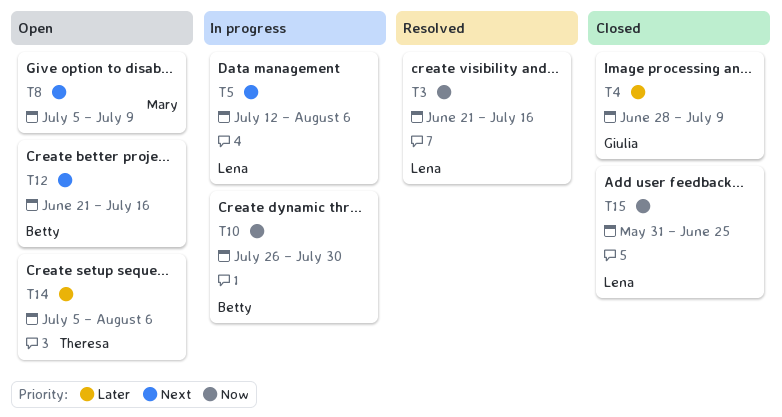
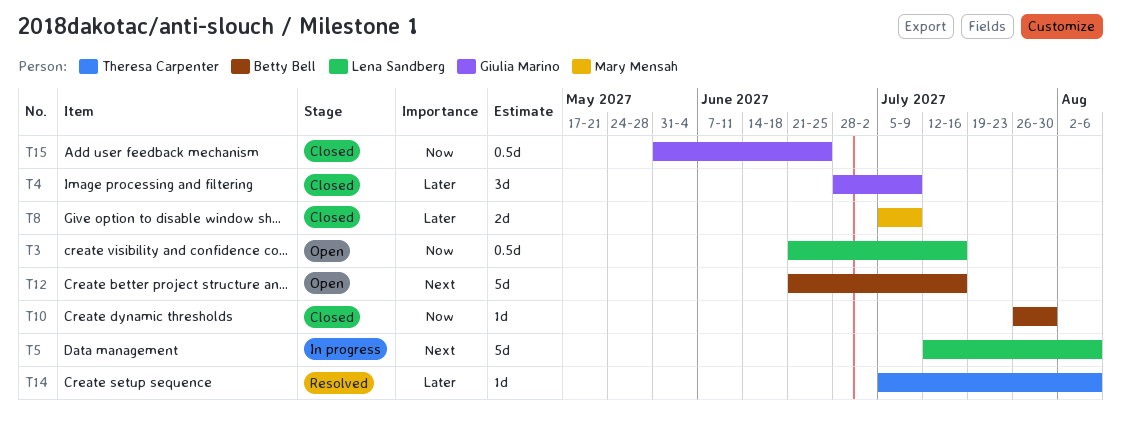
T3, status: Resolved -> Open
T8, status: Open -> Closed
T8, priority: Next -> Later
T10, status: In progress -> Closed
T14, status: Open -> Resolved
T15, owner: Lena Sandberg -> Giulia Marino

